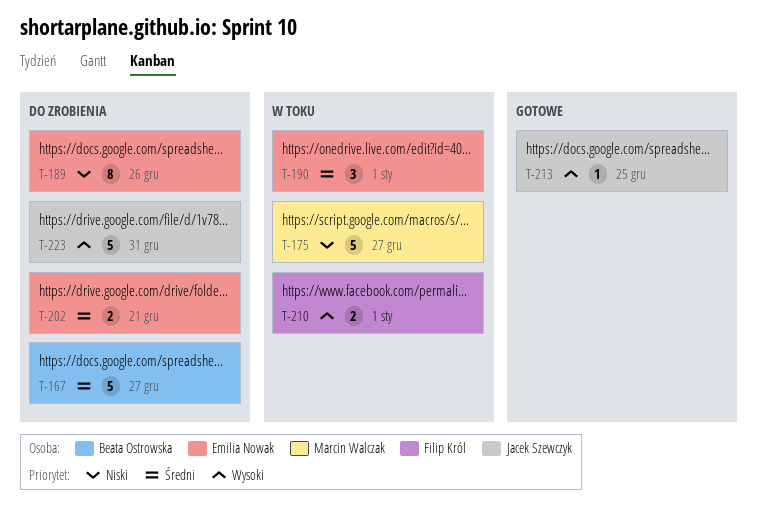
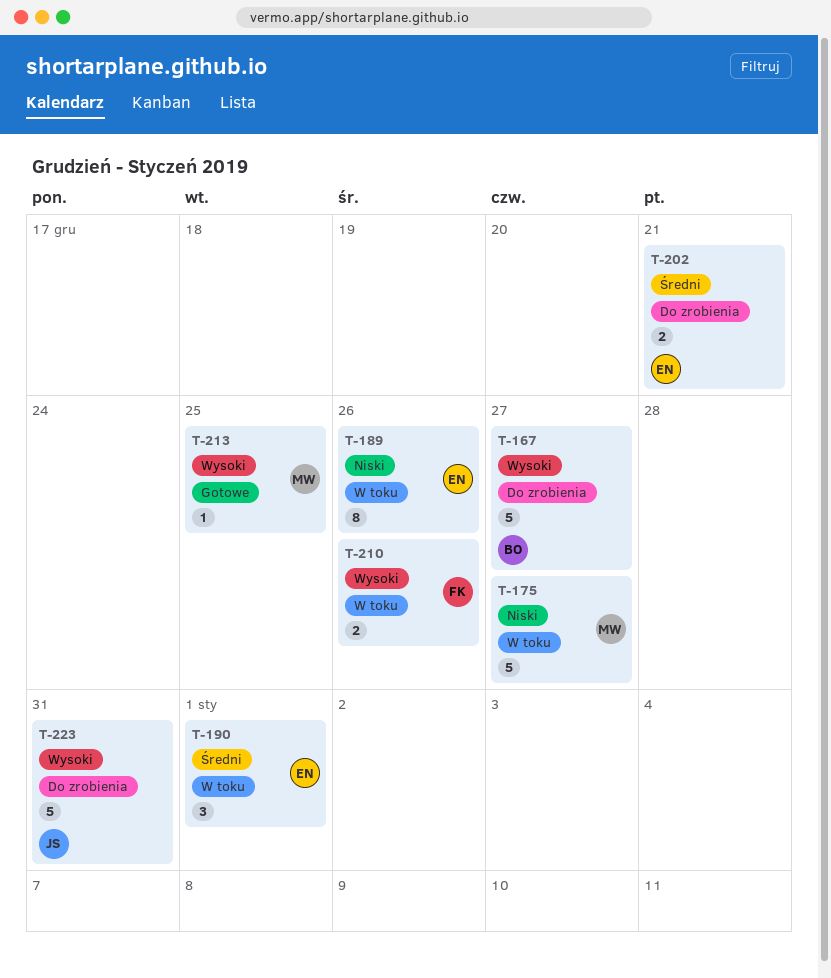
T-167, priority: Średni -> Wysoki
T-189, status: Do zrobienia -> W toku
T-210, due: Jan 1 -> Dec 26
T-213, owner: Jacek Szewczyk -> Marcin Walczak

